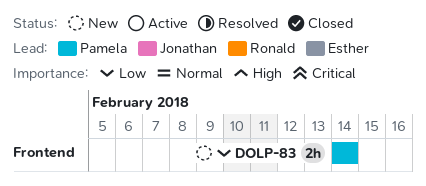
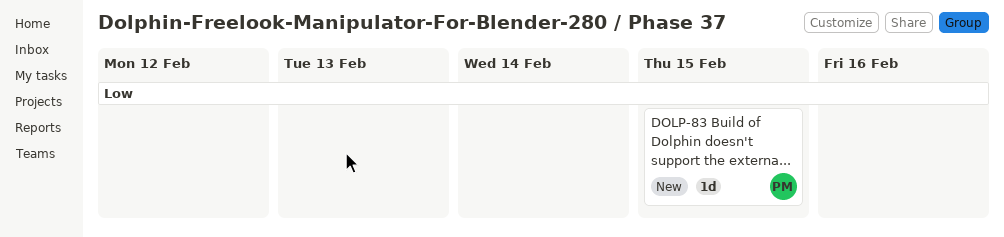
DOLP-83, estimate: 2h -> 1d
DOLP-83, due: Feb 14 -> Feb 15

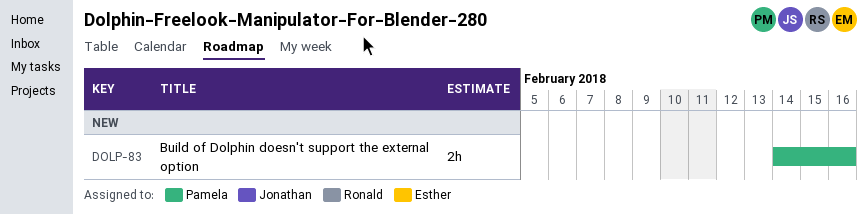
DOLP-83, estimate: 1d -> 2h
DOLP-83, due: Feb 15 -> Feb 16

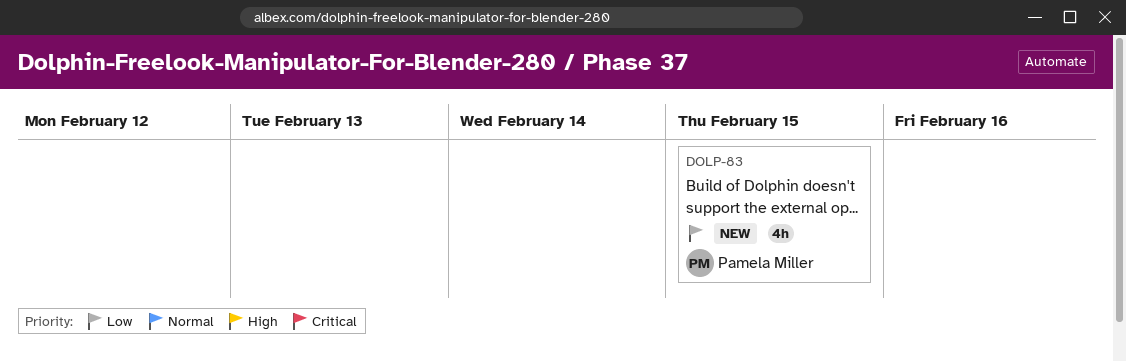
DOLP-83, estimate: 2h -> 4h
DOLP-83, due: Feb 16 -> Feb 15

